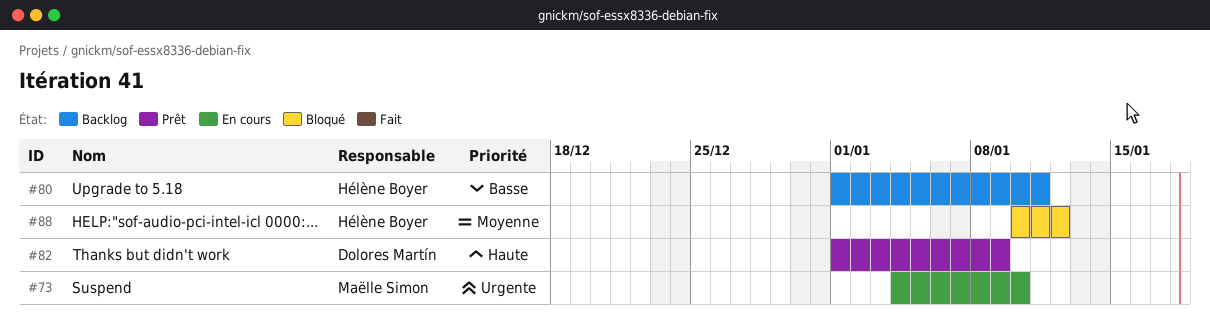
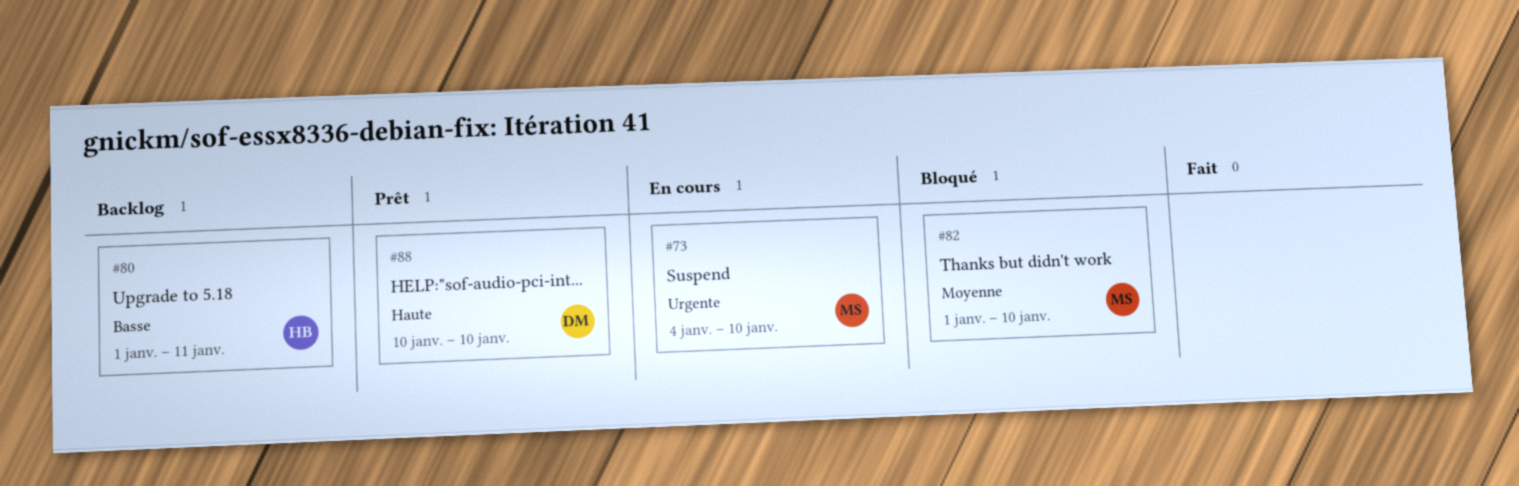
#82, status: Prêt -> Bloqué
#82, owner: Dolores Martín -> Maëlle Simon
#82, priority: Haute -> Moyenne
#82, due: Jan 9 -> Jan 10
#88, status: Bloqué -> Prêt
#88, owner: Hélène Boyer -> Dolores Martín
#88, priority: Moyenne -> Haute
#88, due: Jan 12 -> Jan 10

